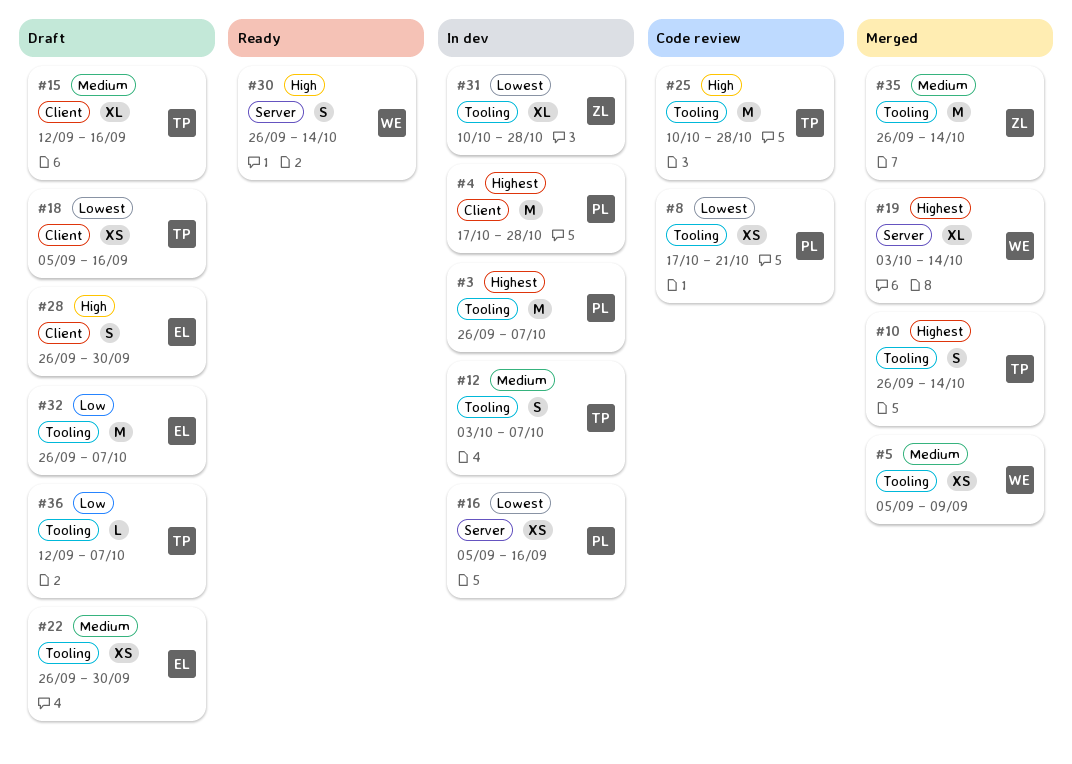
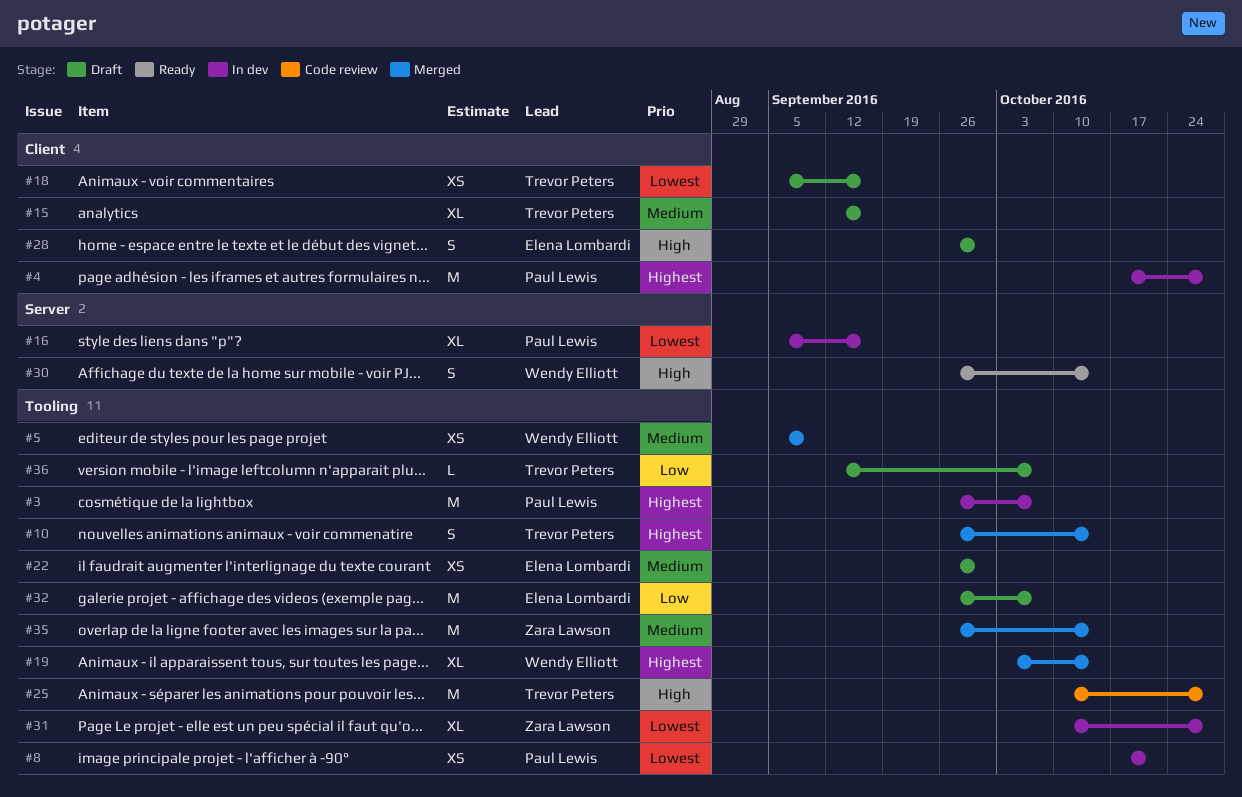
#8, status: Code review -> In dev
#12: present -> none
#16, estimate: XS -> XL
#19, label: Server -> Tooling

